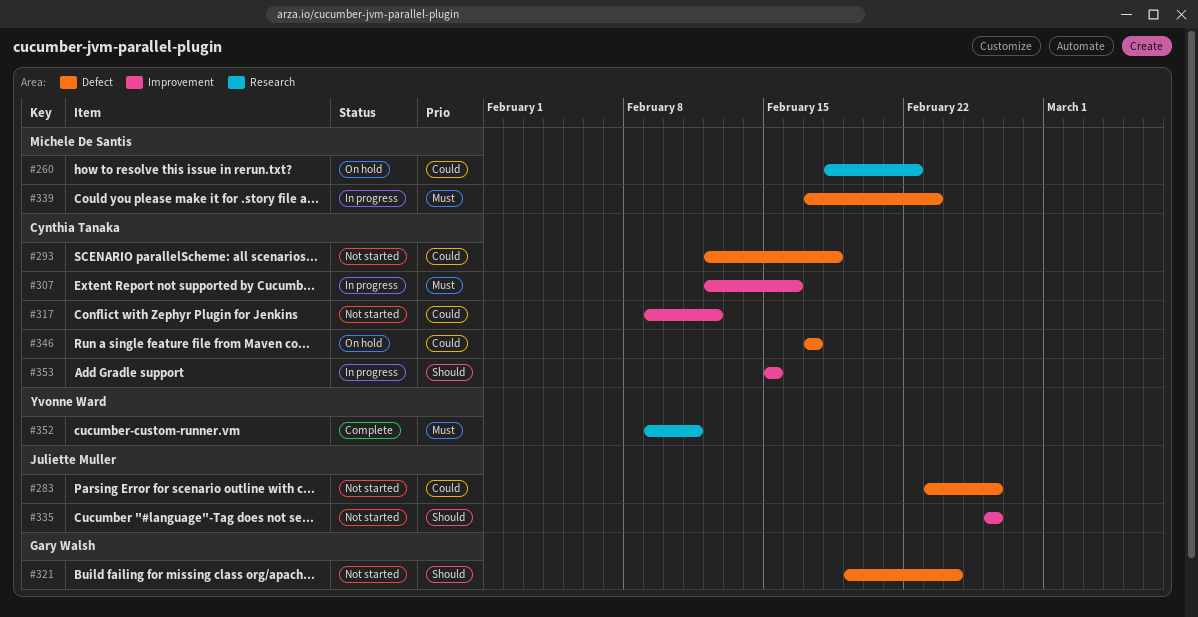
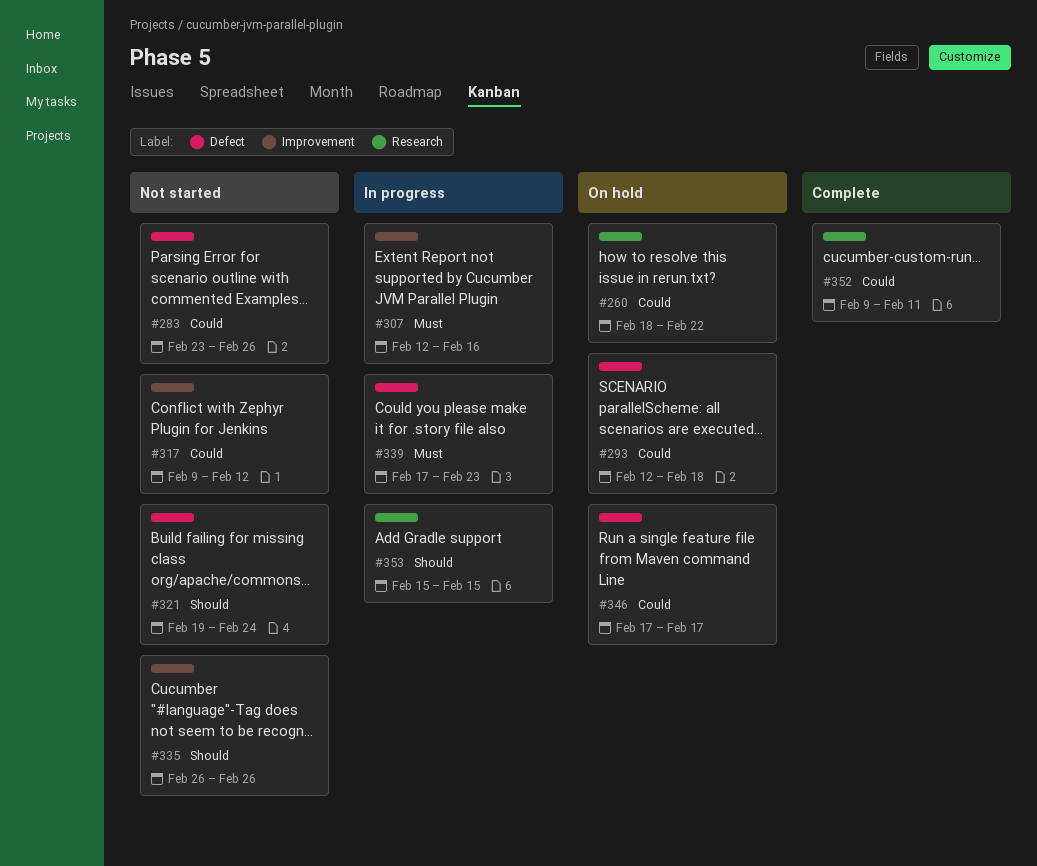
#293, status: Not started -> On hold
#352, priority: Must -> Could
#353, label: Improvement -> Research

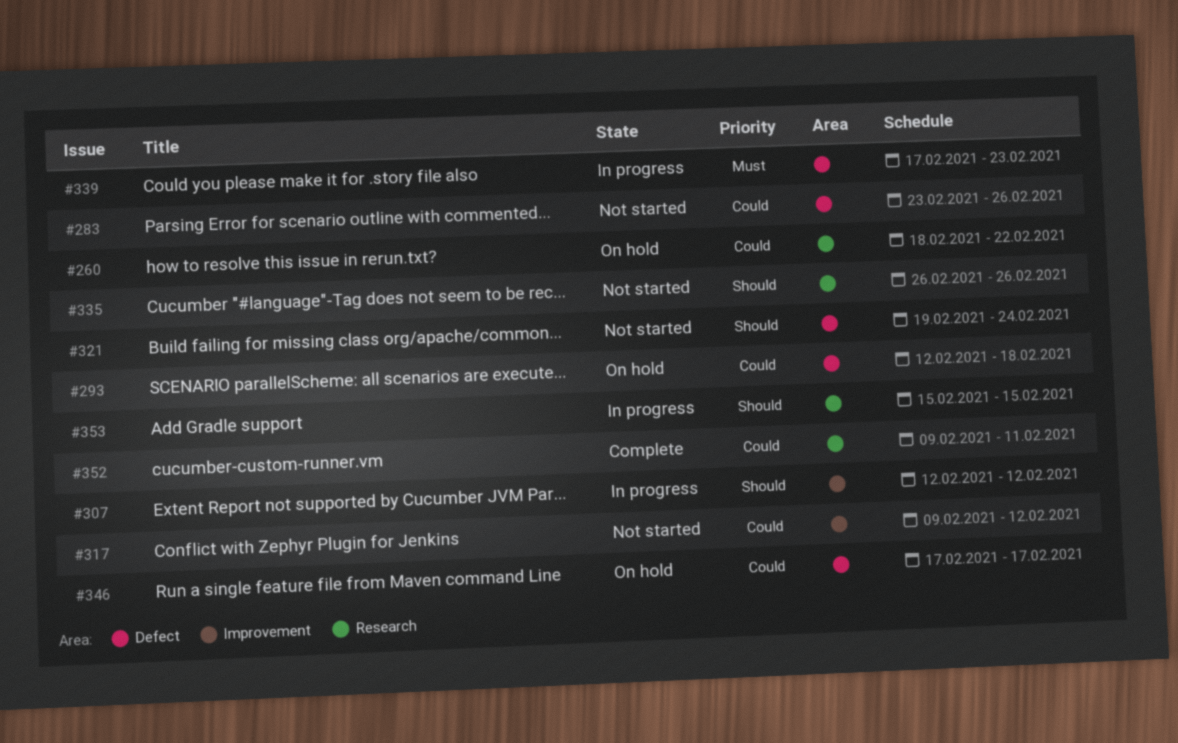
#307, priority: Must -> Should
#307, due: Feb 16 -> Feb 12
#335, label: Improvement -> Research

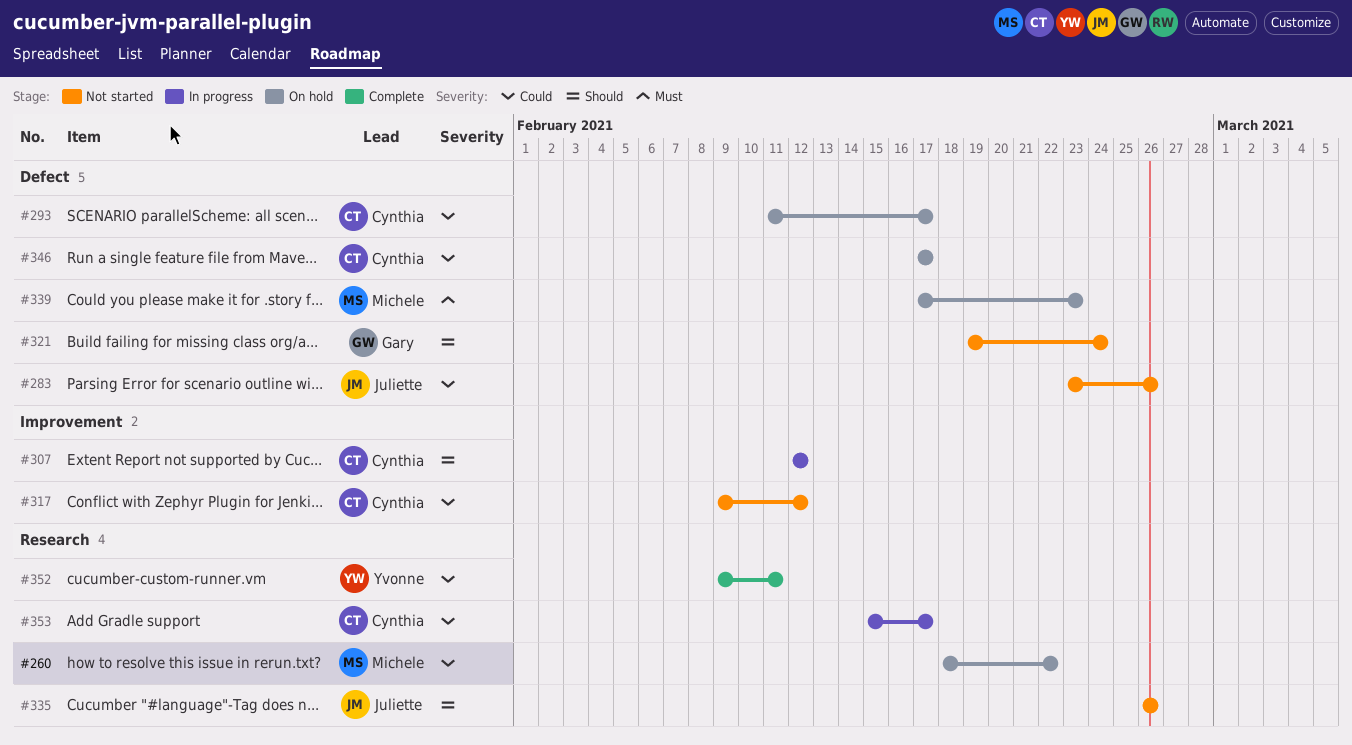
#293, start: Feb 12 -> Feb 11
#293, due: Feb 18 -> Feb 17
#339, status: In progress -> On hold
#353, priority: Should -> Could
#353, due: Feb 15 -> Feb 17

